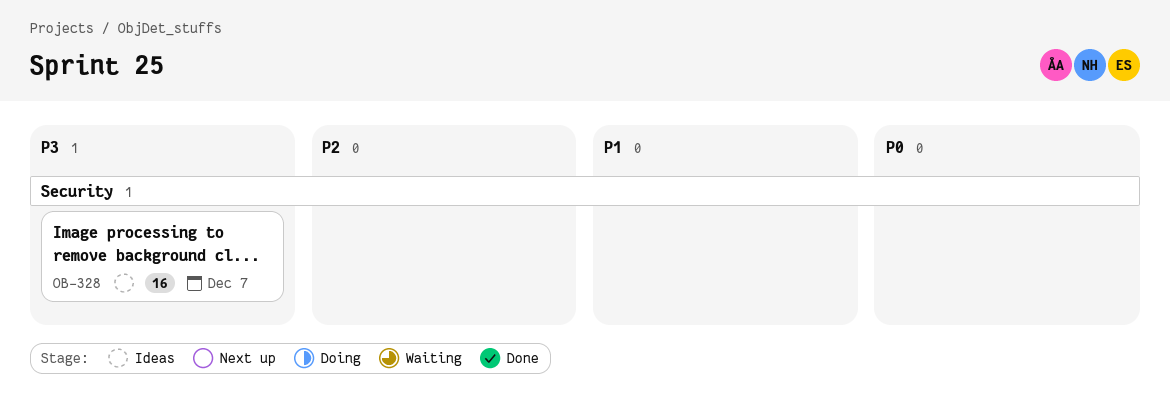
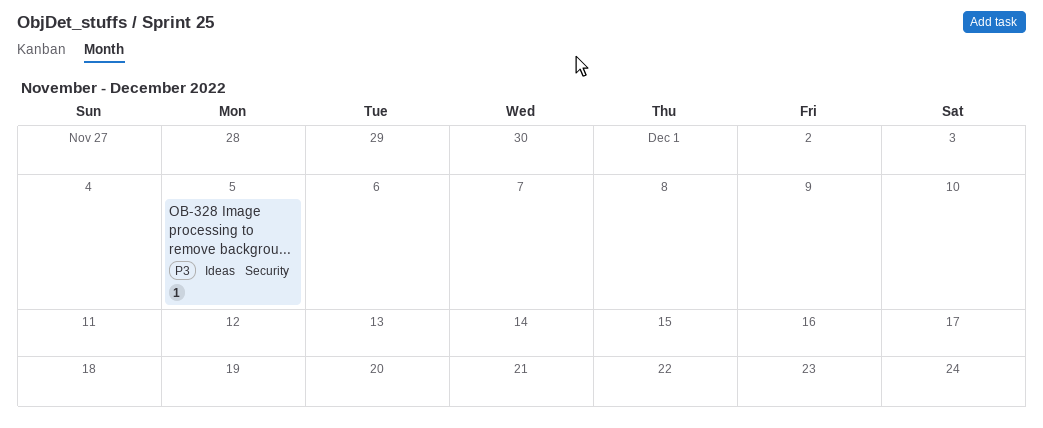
OB-328, estimate: 16 -> 1
OB-328, due: Dec 7 -> Dec 5

